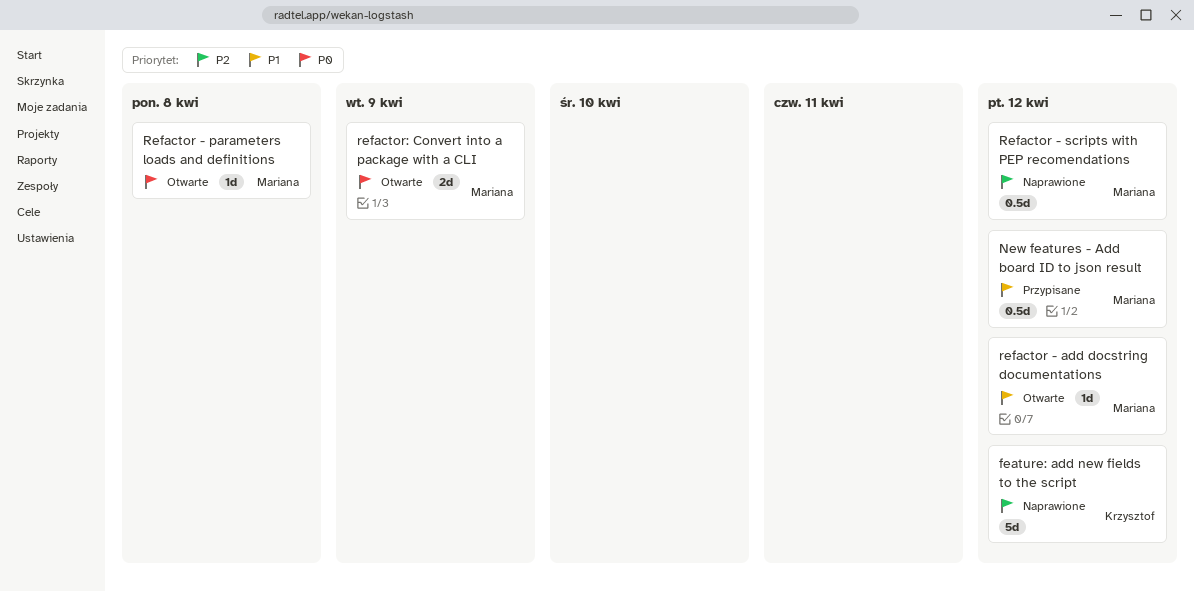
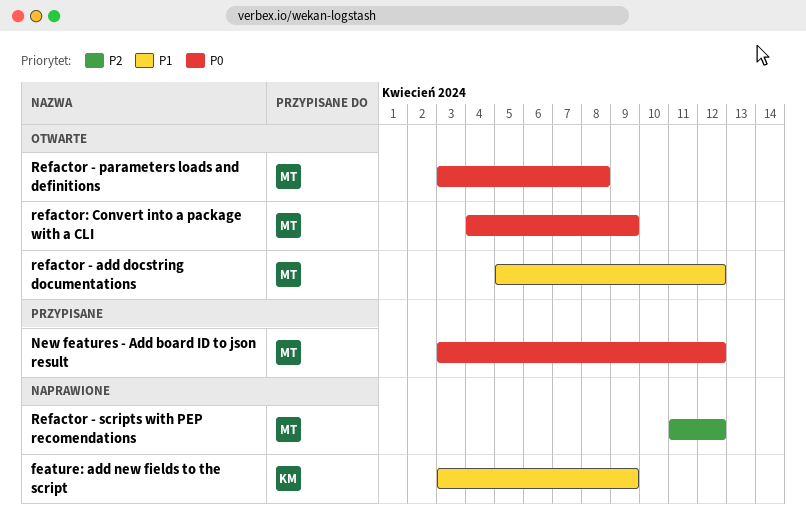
feature: add new fields to the script, priority: P2 -> P1
feature: add new fields to the script, due: Apr 12 -> Apr 9
New features - Add board ID to json result, priority: P1 -> P0

